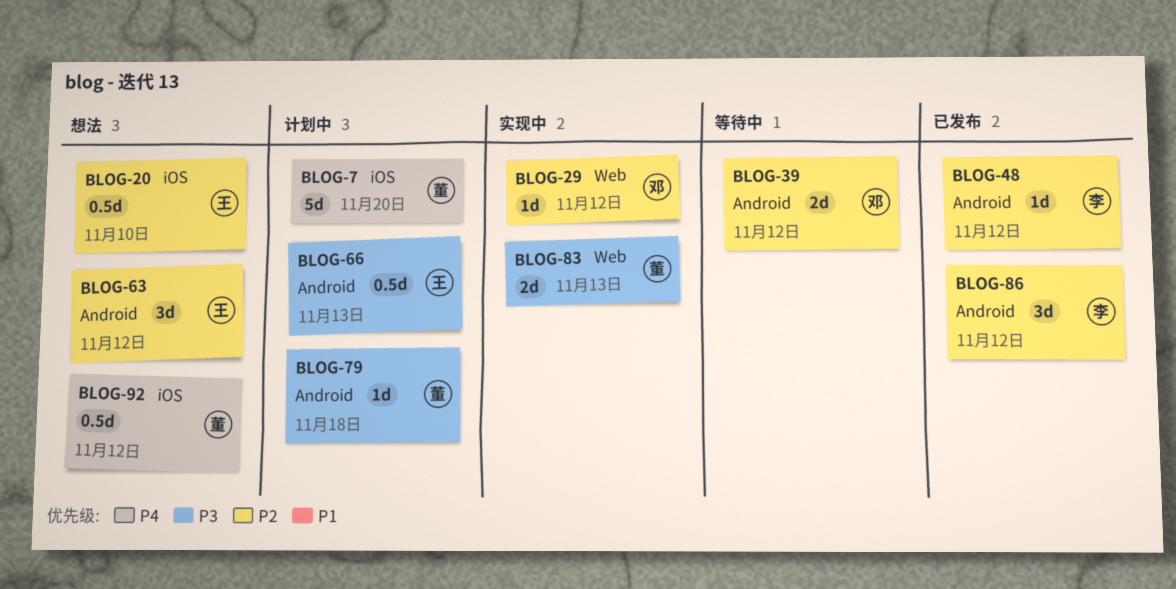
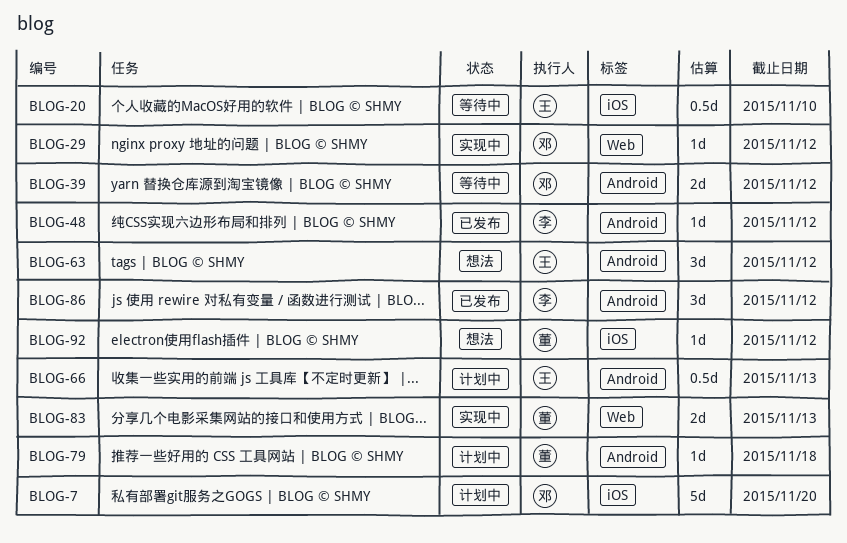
BLOG-7, owner: 董 -> 邓
BLOG-20, status: 想法 -> 等待中
BLOG-92, estimate: 0.5d -> 1d

